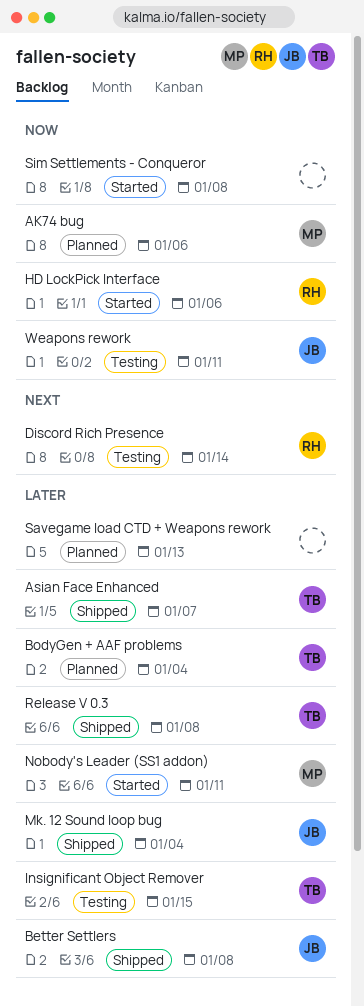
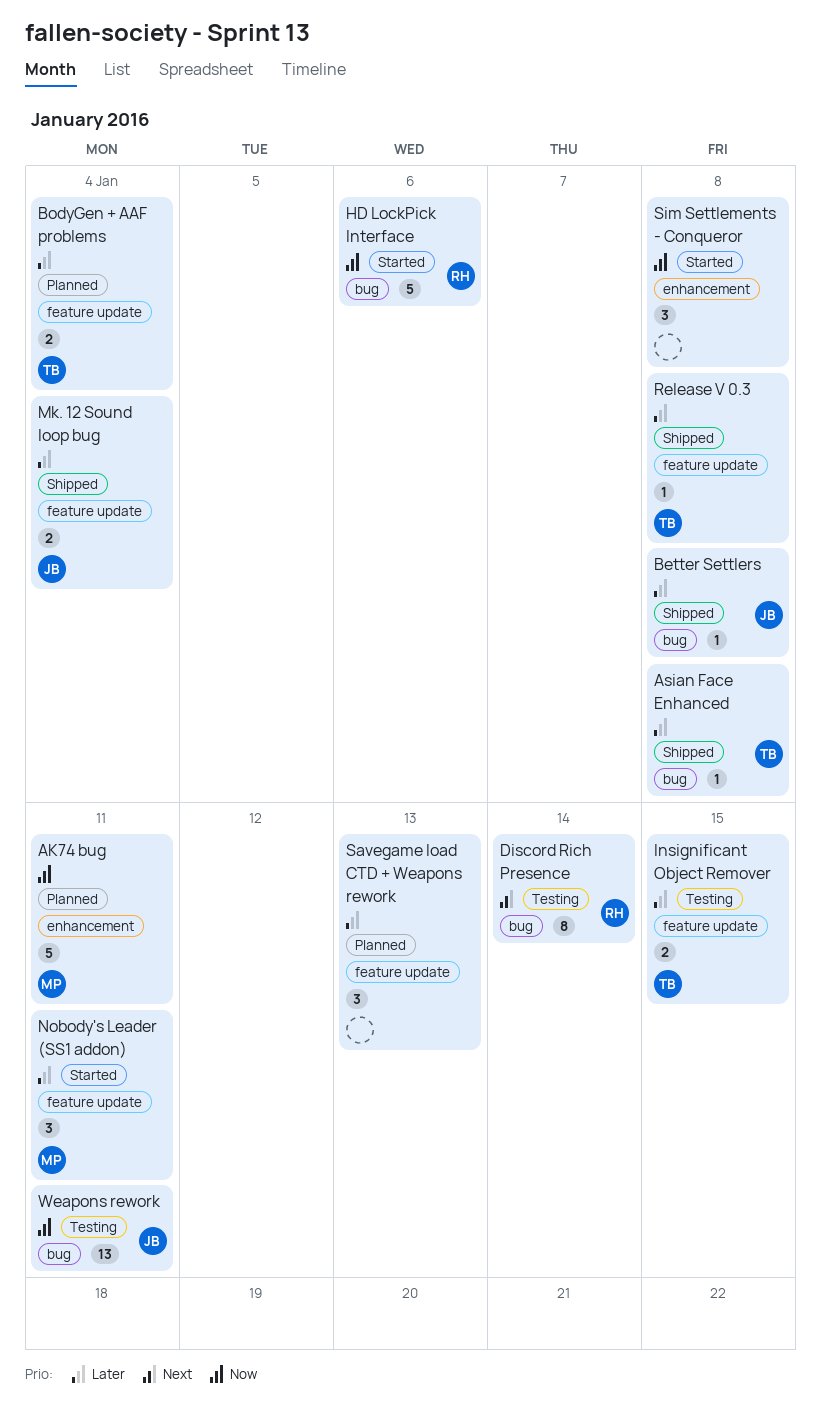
AK74 bug, due: Jan 6 -> Jan 11
Asian Face Enhanced, due: Jan 7 -> Jan 8

